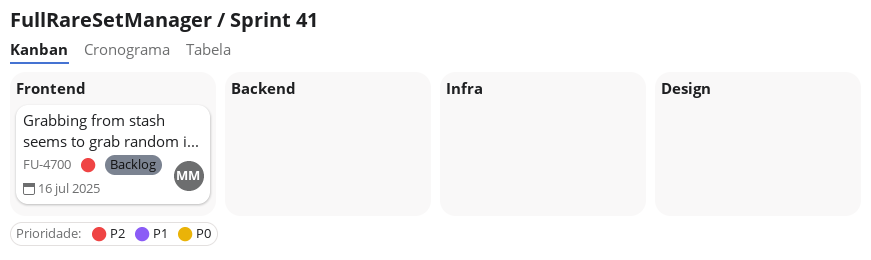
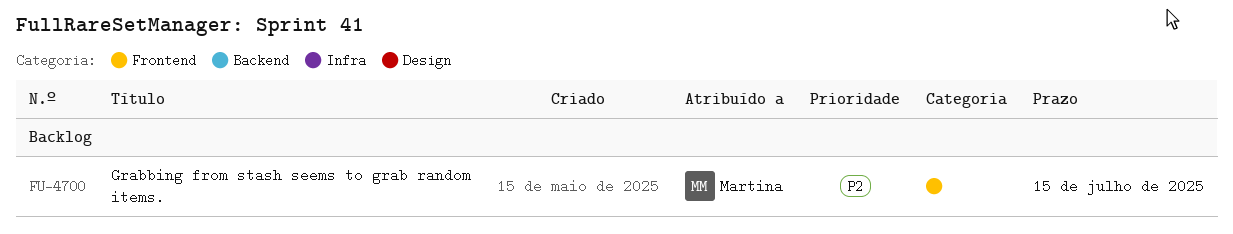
FU-4700, due: Jul 16 -> Jul 15

